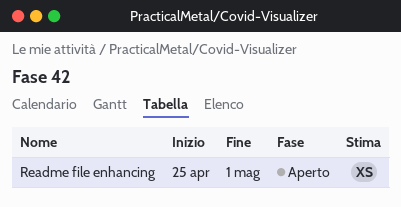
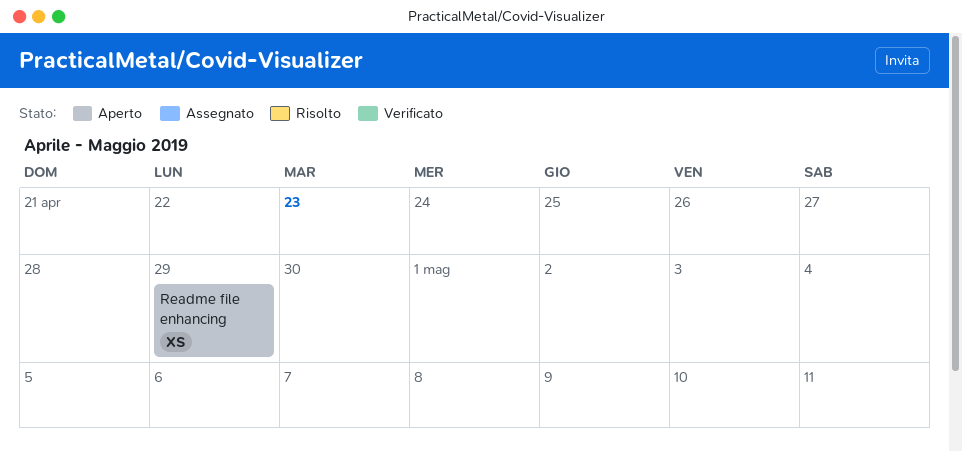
Readme file enhancing, due: May 1 -> Apr 29

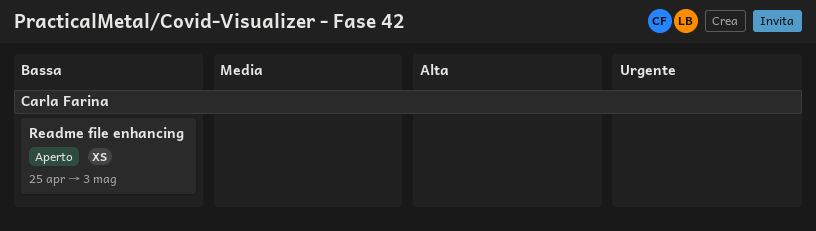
Readme file enhancing, due: Apr 29 -> May 3

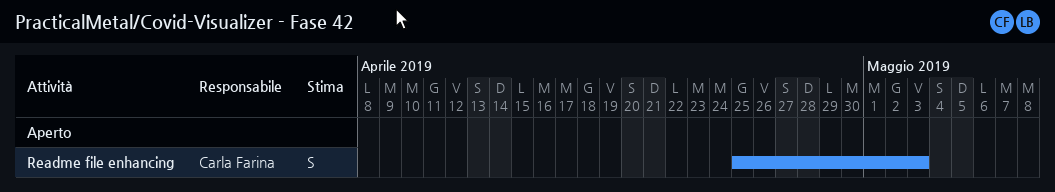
Readme file enhancing, estimate: XS -> S

